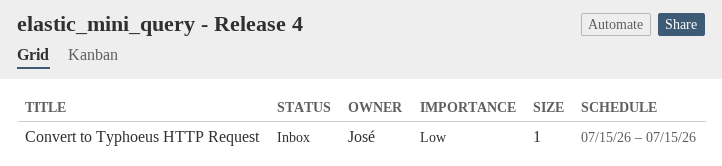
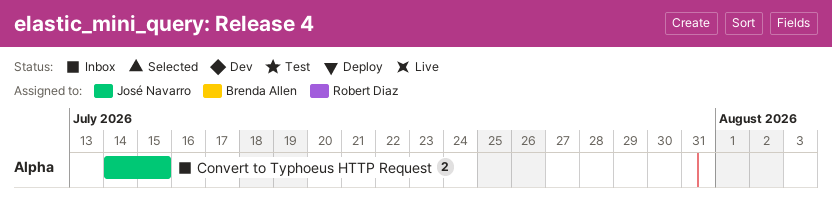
Convert to Typhoeus HTTP Request, estimate: 1 -> 2
Convert to Typhoeus HTTP Request, start: Jul 15 -> Jul 14

